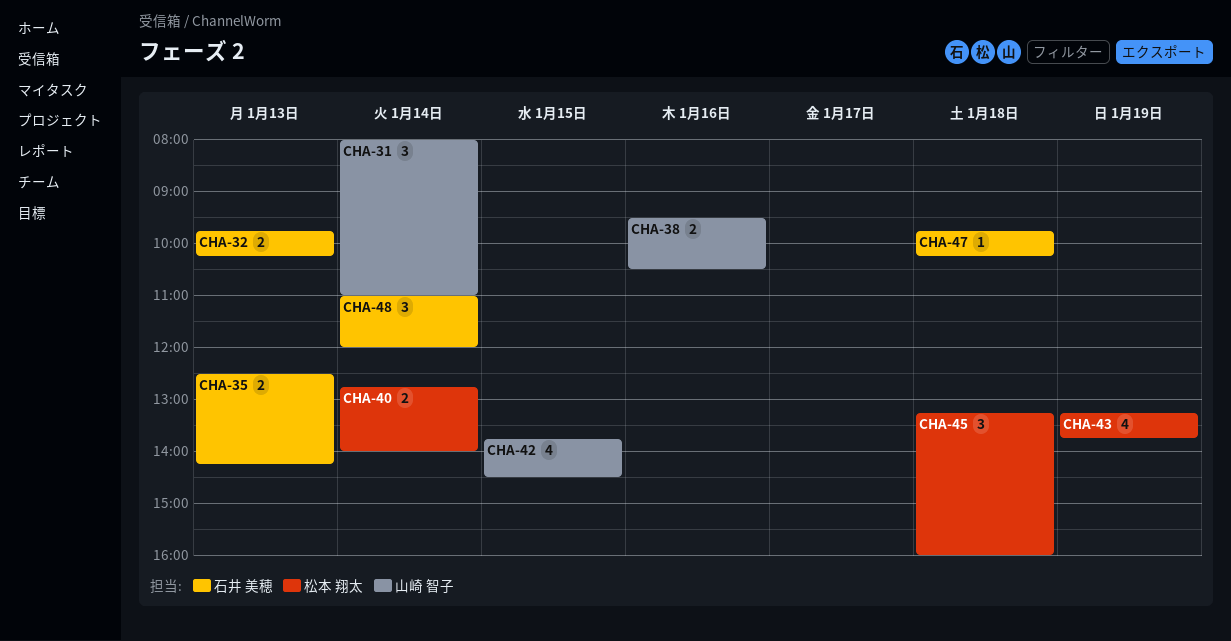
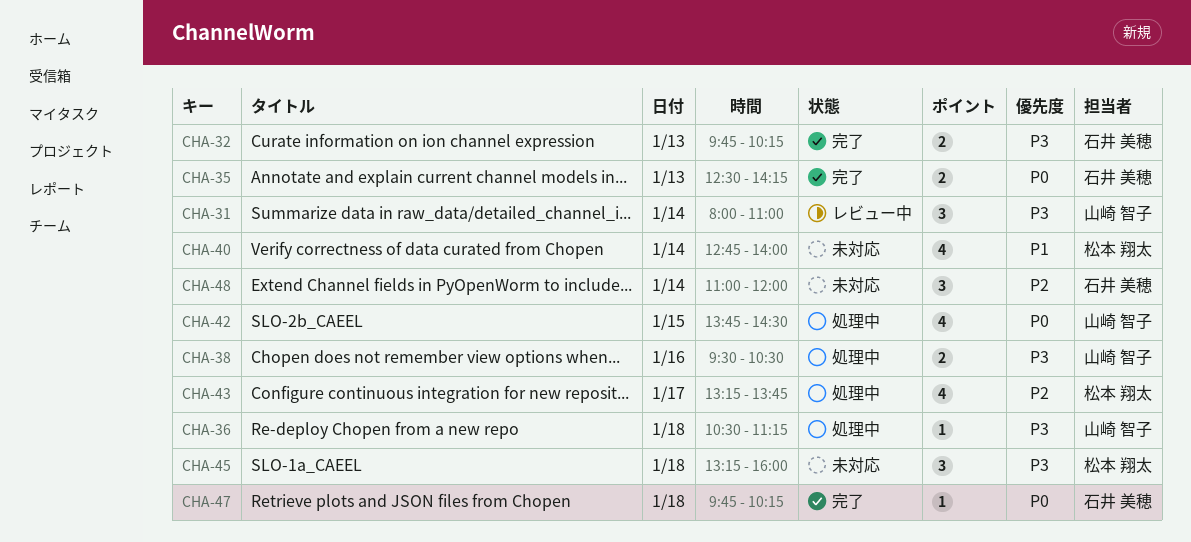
CHA-36: none -> present
CHA-40, estimate: 2 -> 4
CHA-43, day: Jan 19 -> Jan 17

